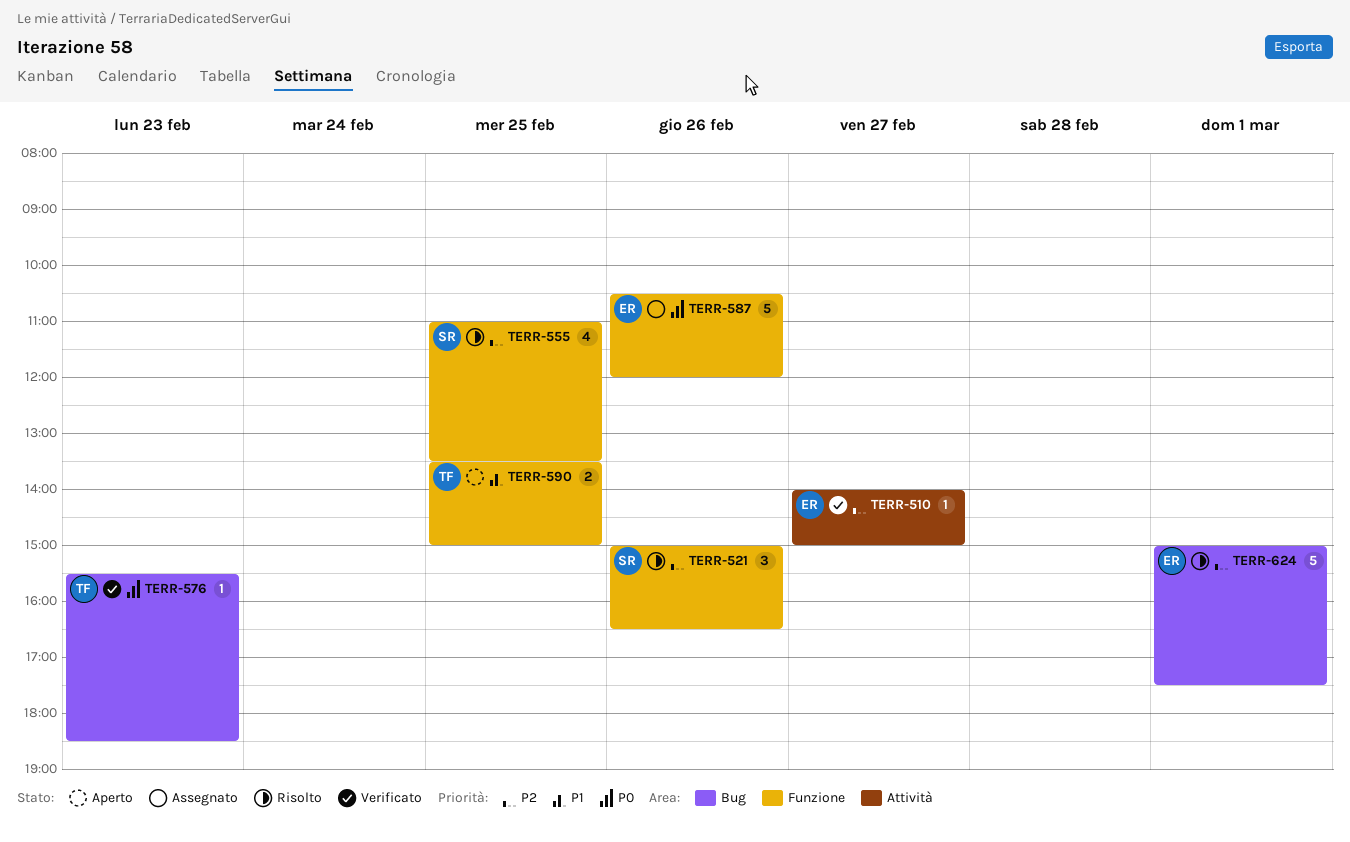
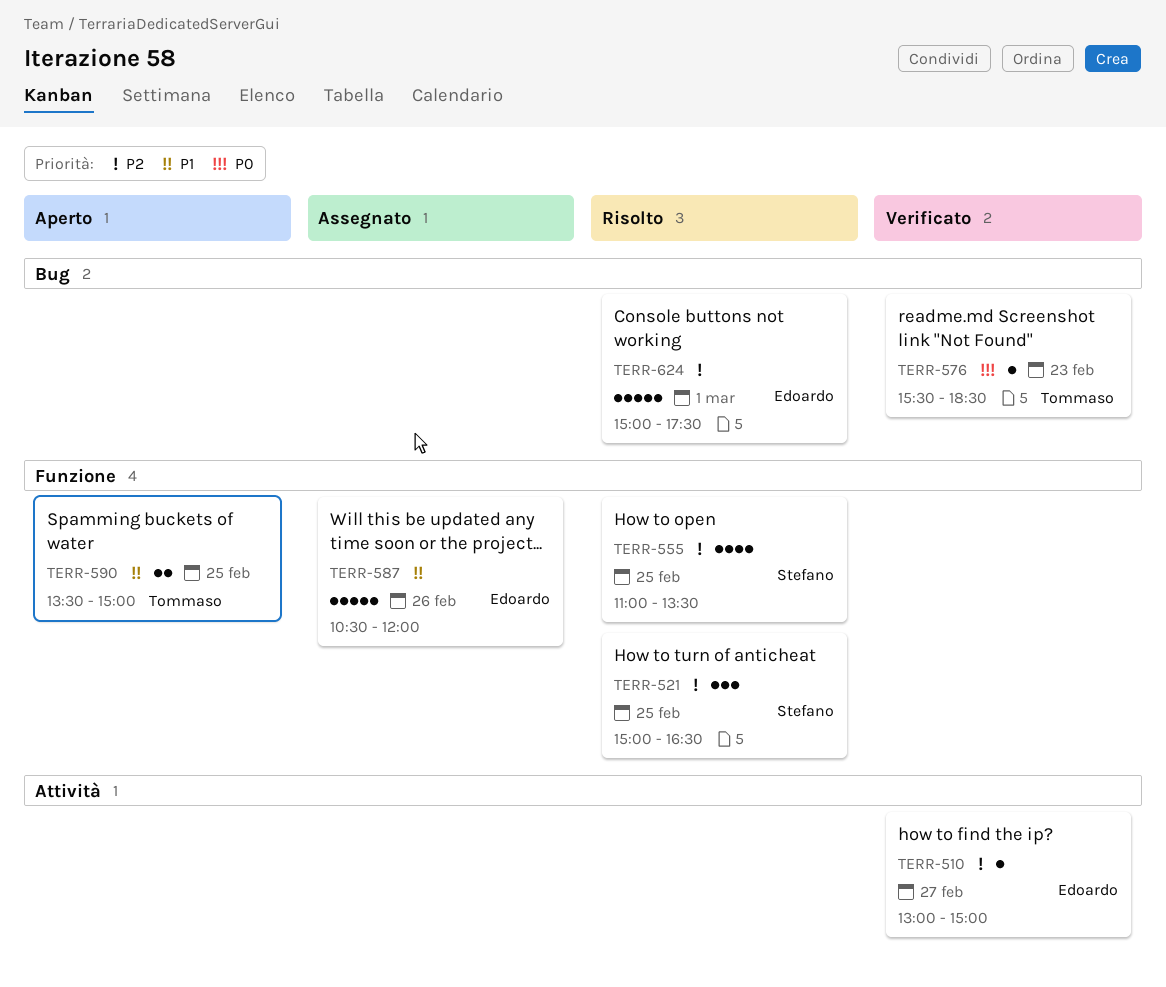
TERR-510, begins: 14:00 -> 13:00
TERR-521, day: Feb 26 -> Feb 25
TERR-587, priority: P0 -> P1

